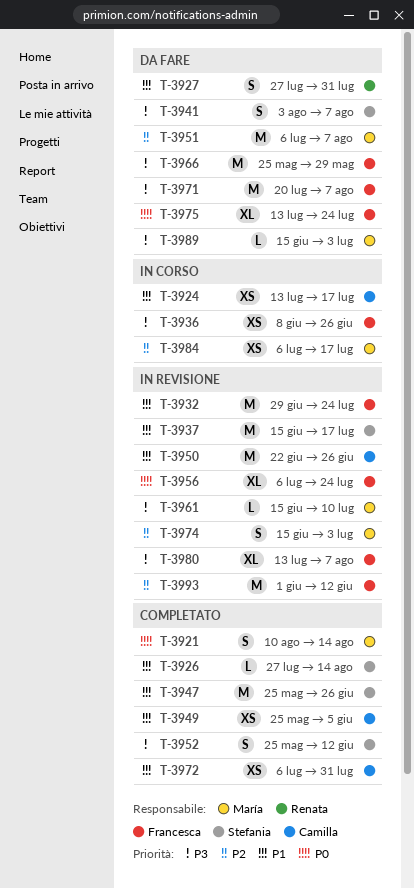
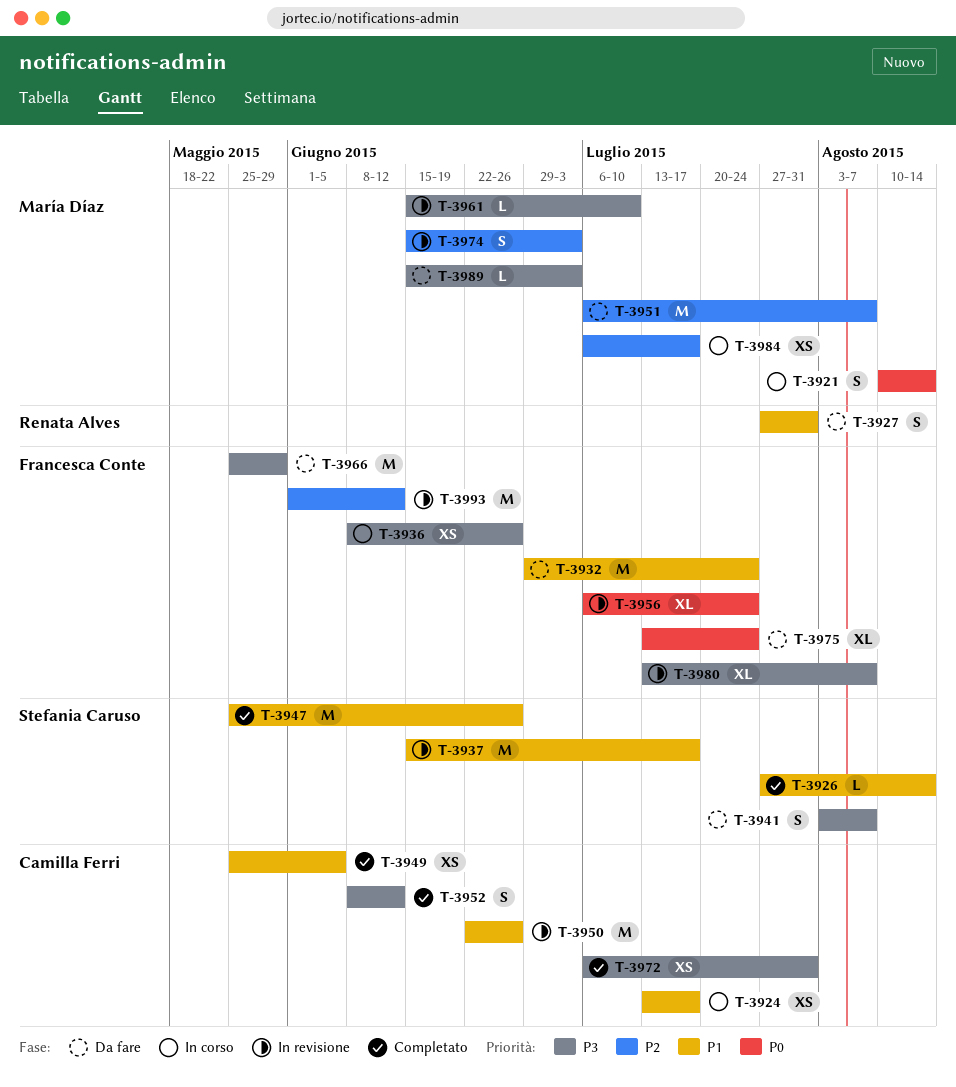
T-3921, status: Completato -> In corso
T-3932, status: In revisione -> Da fare
T-3952, owner: Stefania Caruso -> Camilla Ferri
T-3952, start: May 25 -> Jun 8
T-3971: present -> none
T-3972, priority: P1 -> P3

